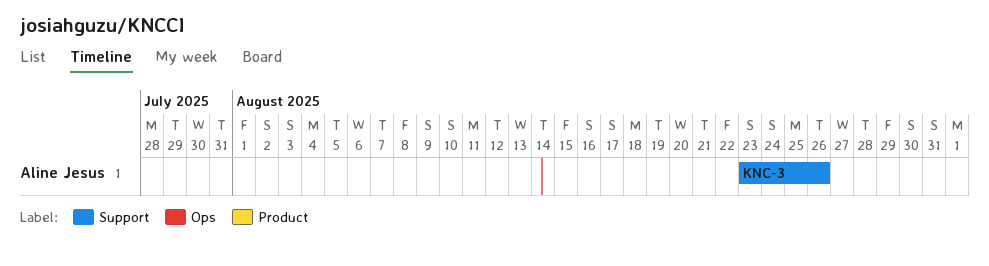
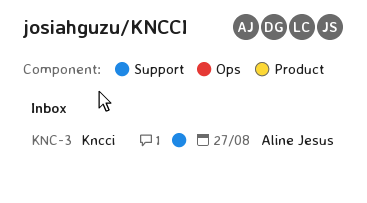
KNC-3, due: Aug 26 -> Aug 27

